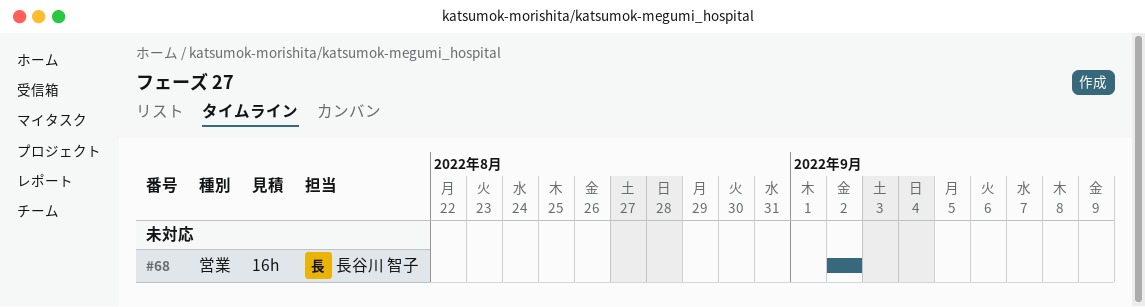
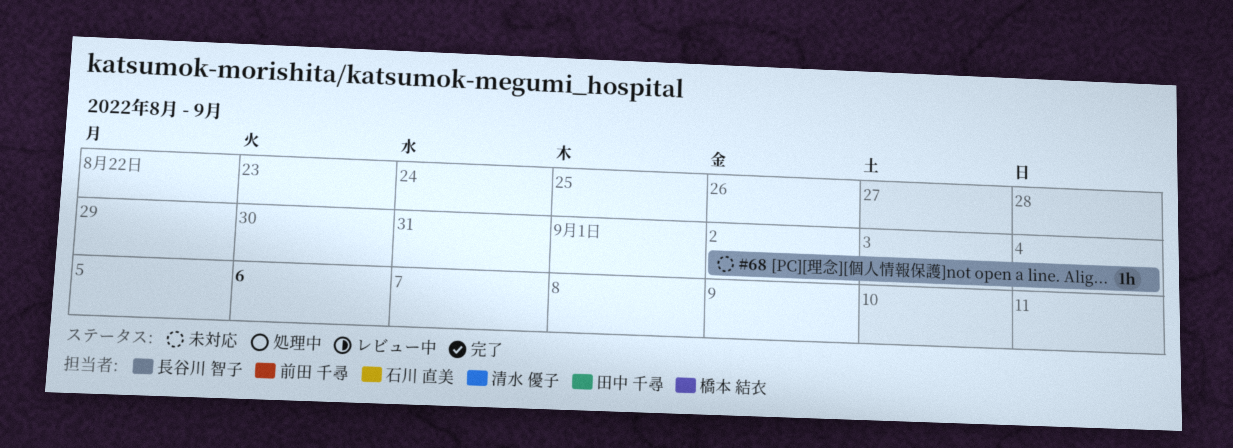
#68, estimate: 16h -> 1h
#68, due: Sep 2 -> Sep 4

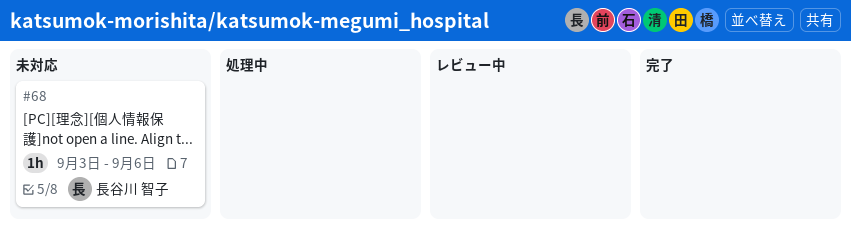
#68, start: Sep 2 -> Sep 3
#68, due: Sep 4 -> Sep 6

